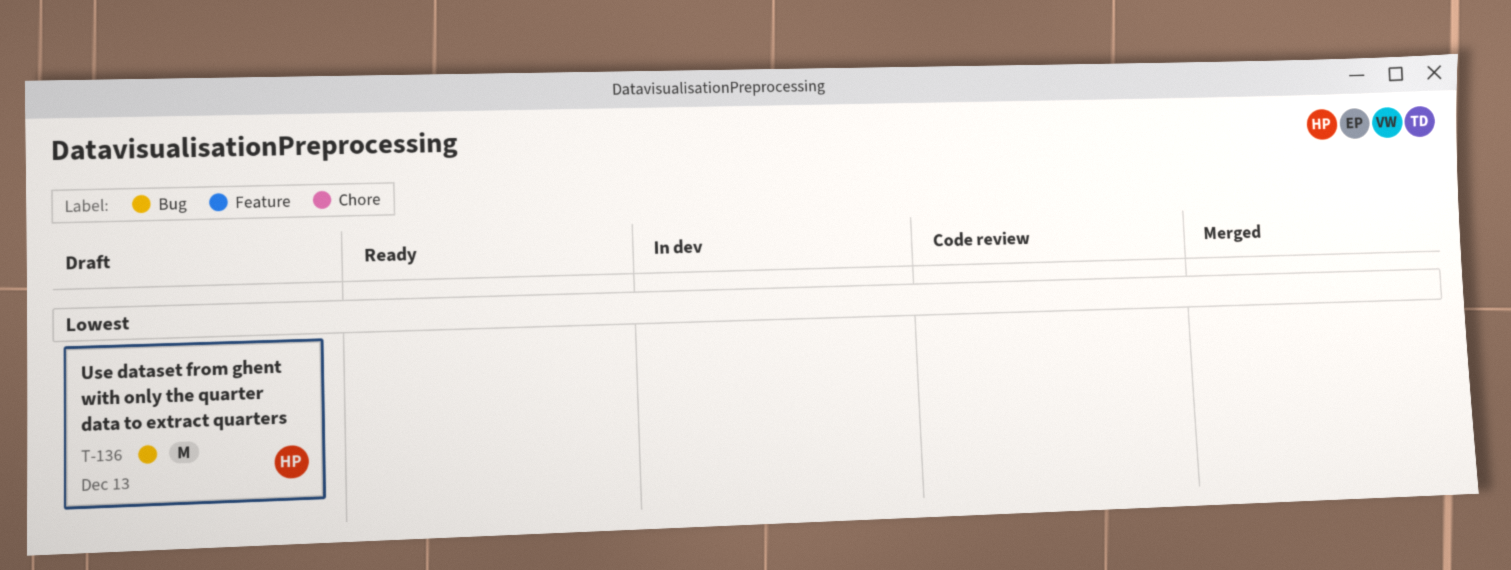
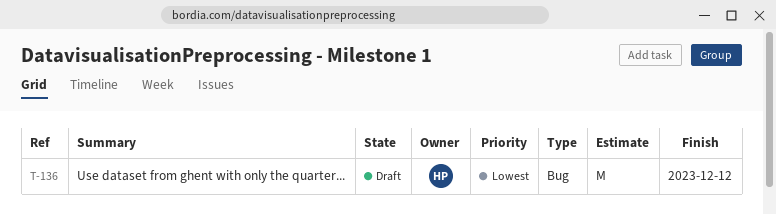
T-136, due: Dec 13 -> Dec 12

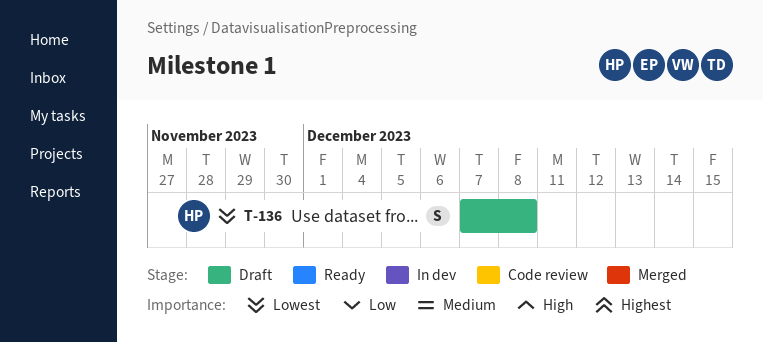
T-136, estimate: M -> S
T-136, due: Dec 12 -> Dec 8

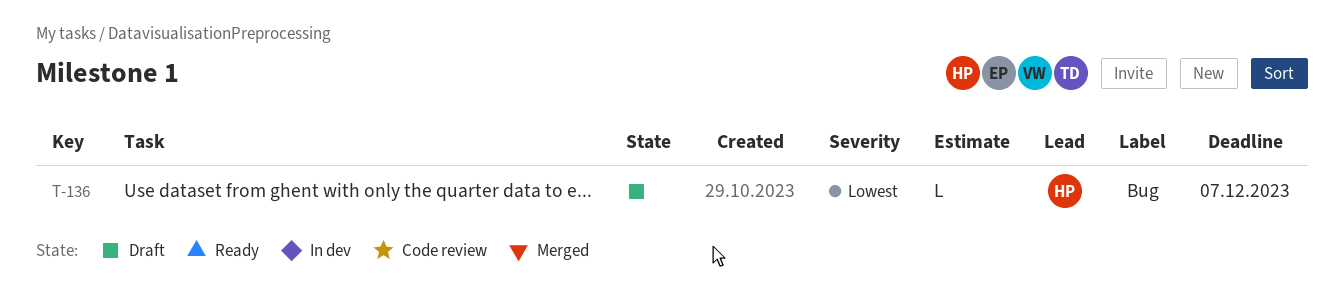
T-136, estimate: S -> L
T-136, due: Dec 8 -> Dec 7

